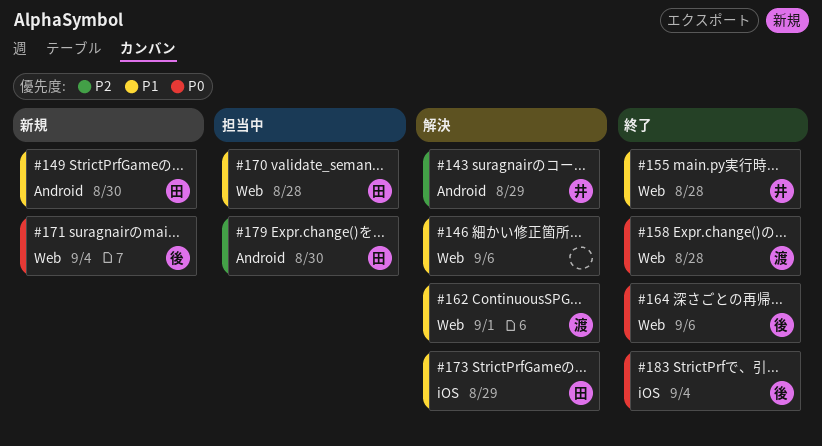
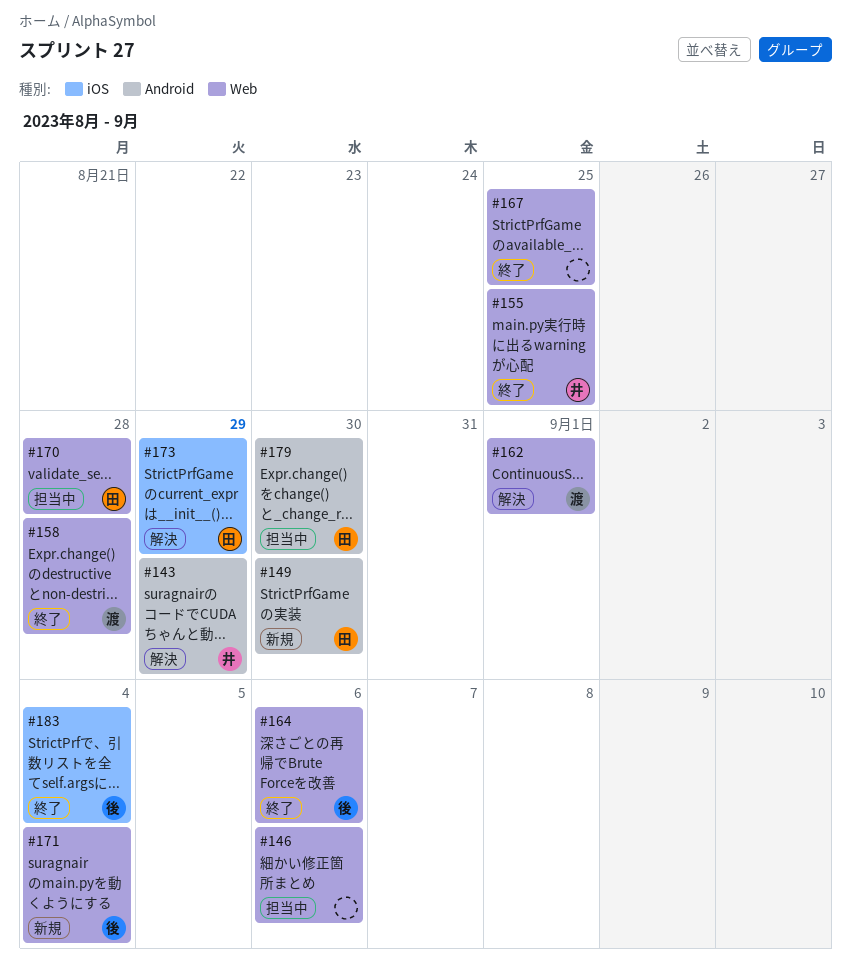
#146, status: 解決 -> 担当中
#155, due: Aug 28 -> Aug 25
#167: none -> present

